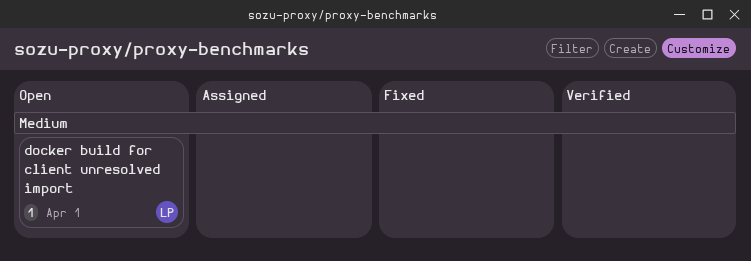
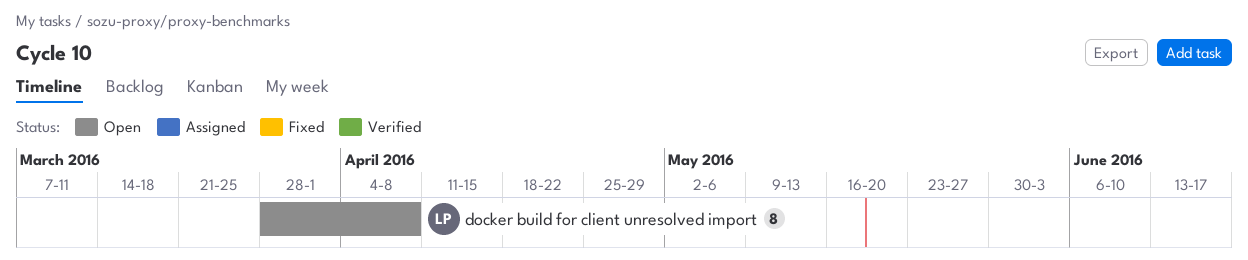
docker build for client unresolved import, estimate: 1 -> 8
docker build for client unresolved import, due: Apr 1 -> Apr 8

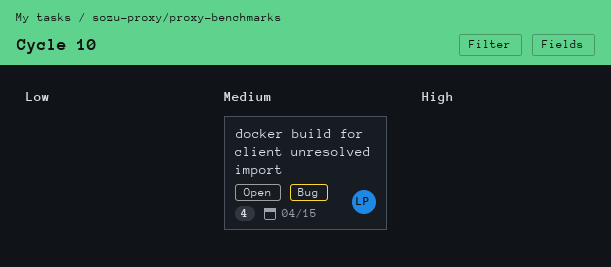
docker build for client unresolved import, estimate: 8 -> 4
docker build for client unresolved import, due: Apr 8 -> Apr 15

